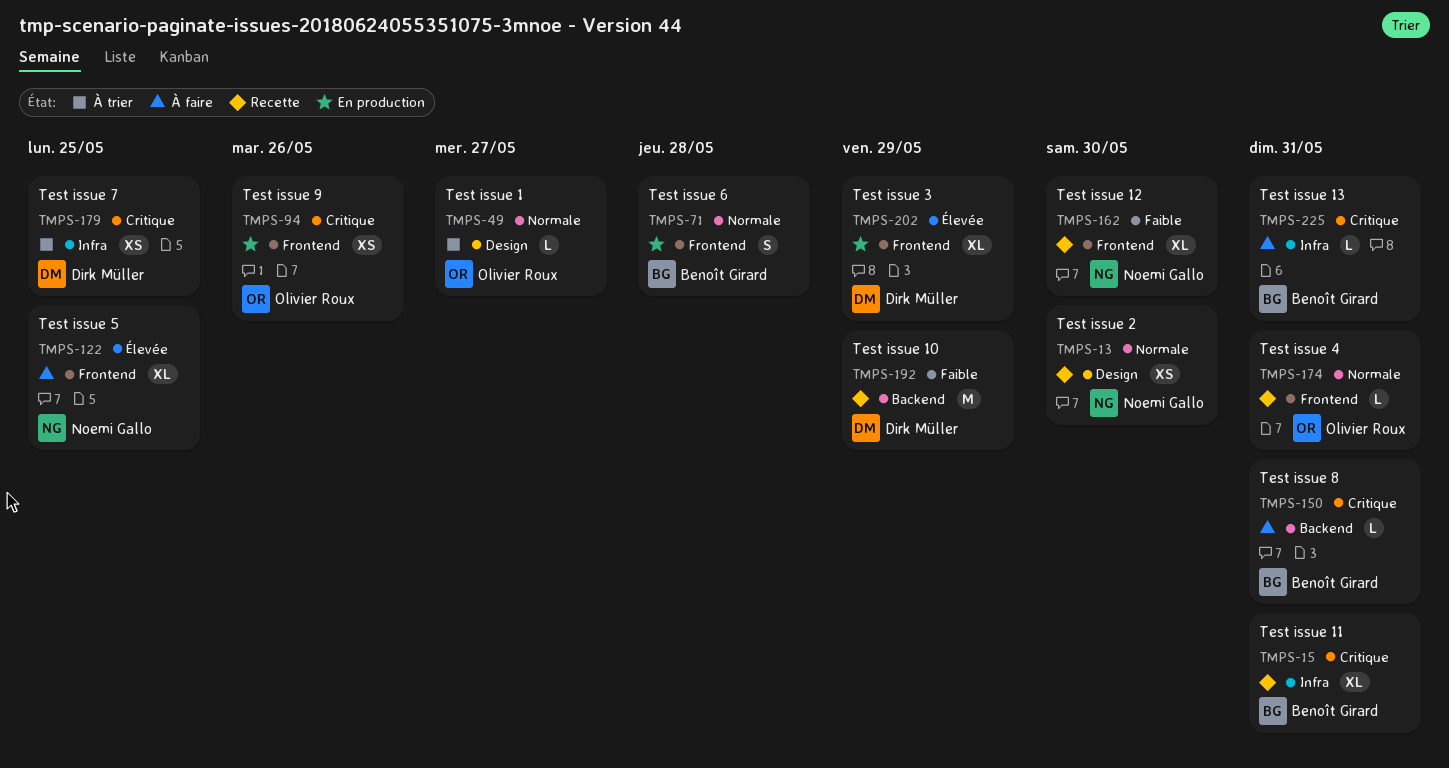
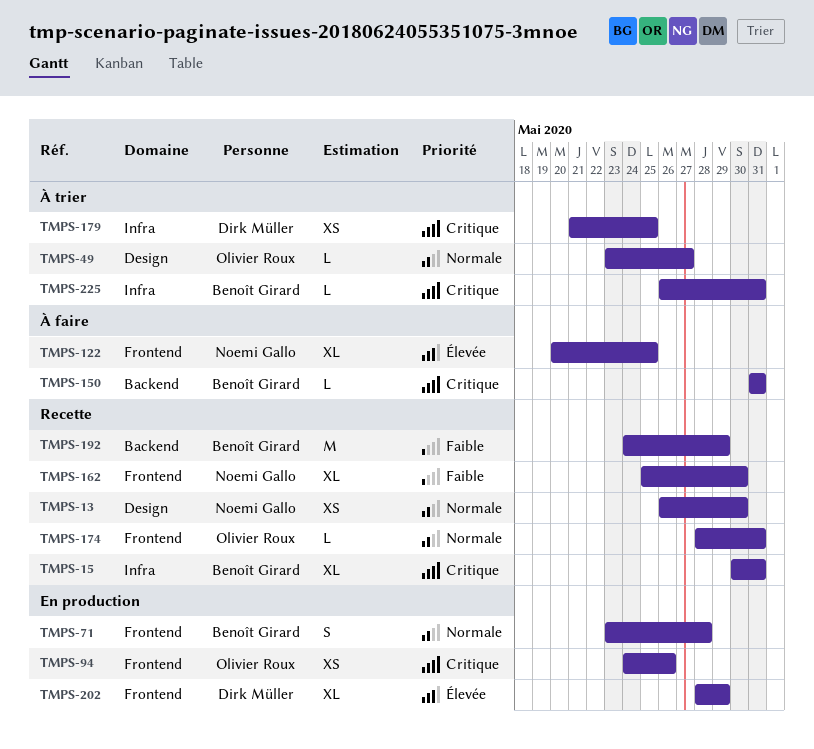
TMPS-192, owner: Dirk Müller -> Benoît Girard
TMPS-225, status: À faire -> À trier

